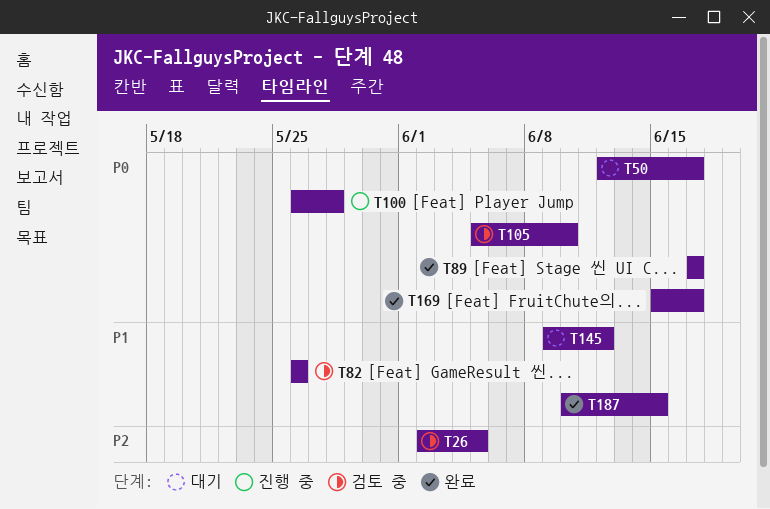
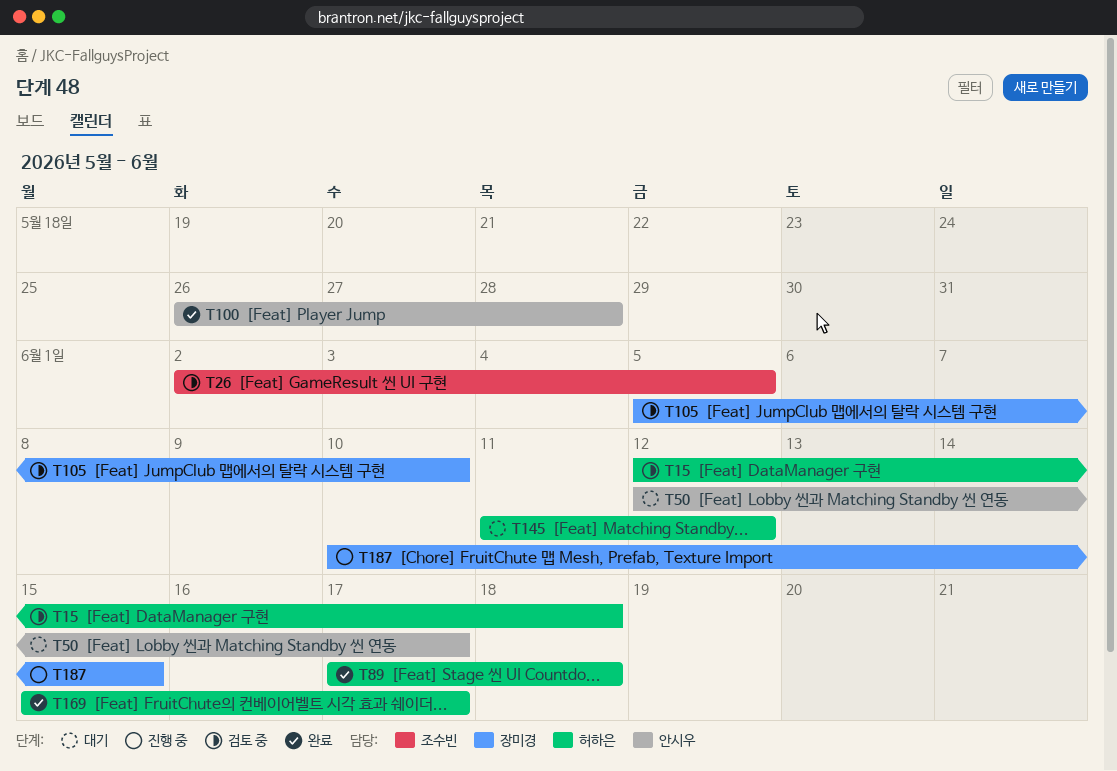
T15: none -> present
T82: present -> none
T89, due: Jun 17 -> Jun 18
T100, status: 진행 중 -> 완료
T145, start: Jun 9 -> Jun 11
T187, status: 완료 -> 진행 중

